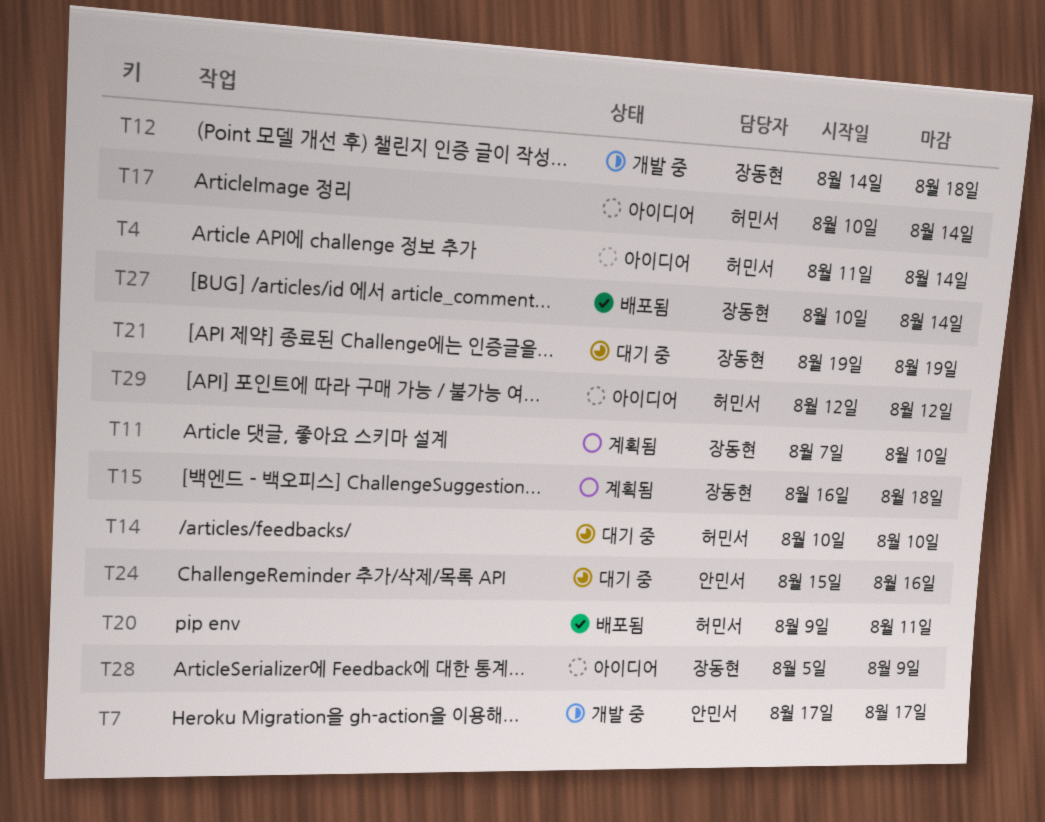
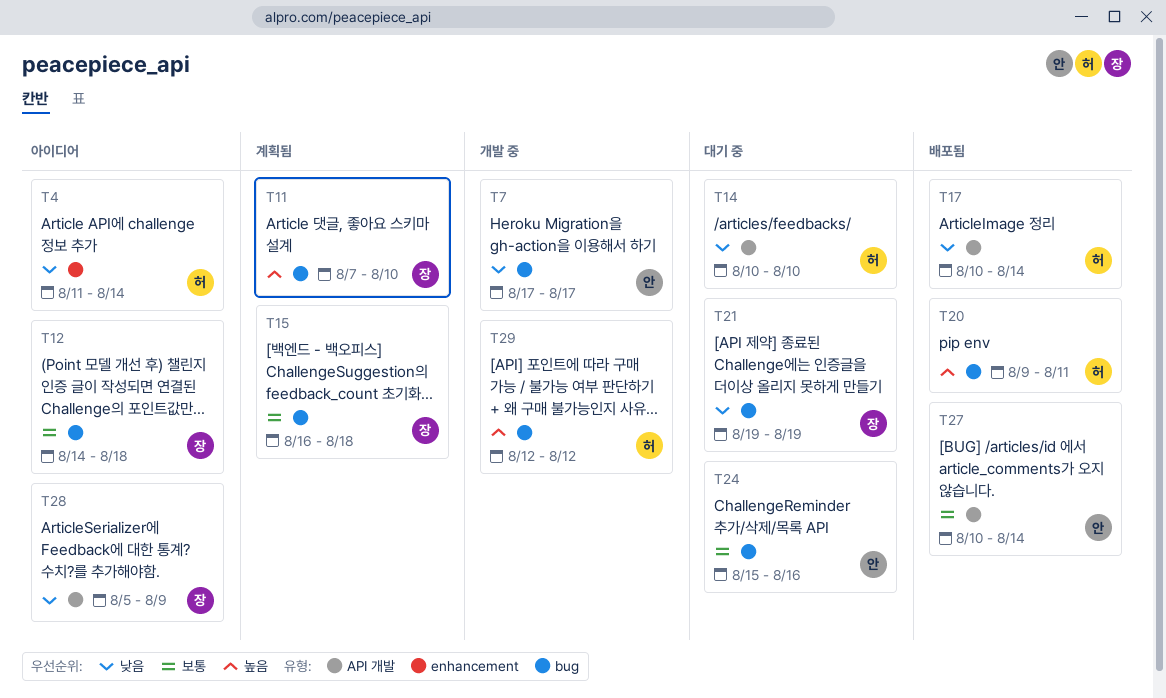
T12, status: 개발 중 -> 아이디어
T17, status: 아이디어 -> 배포됨
T27, owner: 장동현 -> 안민서
T29, status: 아이디어 -> 개발 중

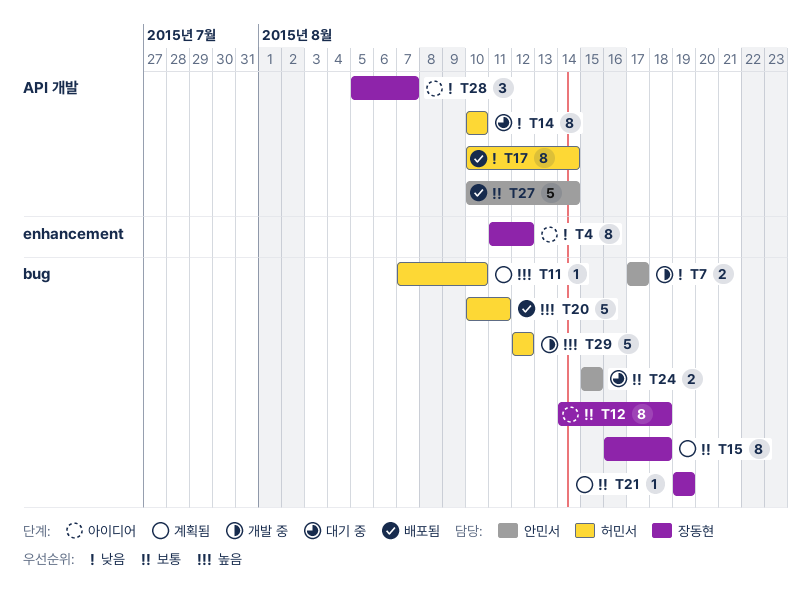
T4, owner: 허민서 -> 장동현
T4, due: Aug 14 -> Aug 12
T11, owner: 장동현 -> 허민서
T20, start: Aug 9 -> Aug 10
T21, status: 대기 중 -> 계획됨
T21, priority: 낮음 -> 보통
T24, due: Aug 16 -> Aug 15
T28, due: Aug 9 -> Aug 7

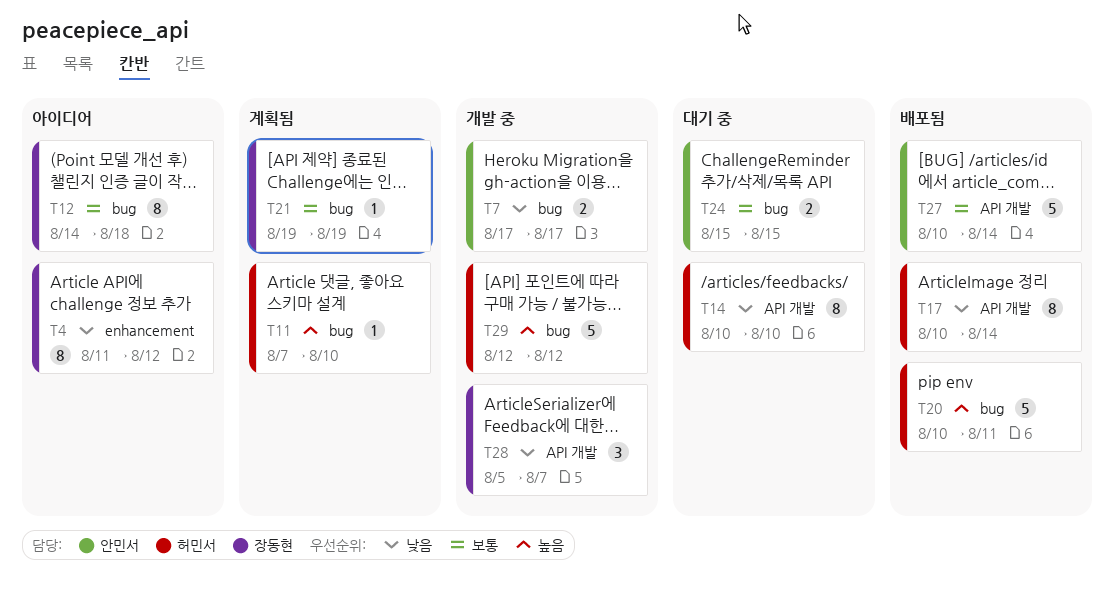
T15: present -> none
T28, status: 아이디어 -> 개발 중

